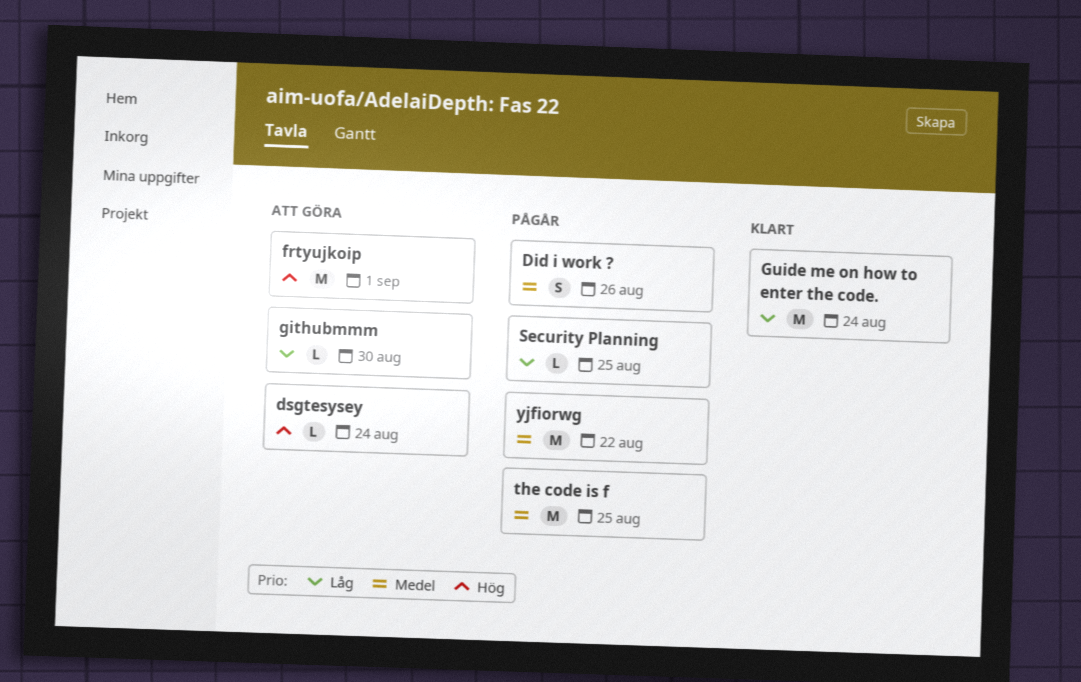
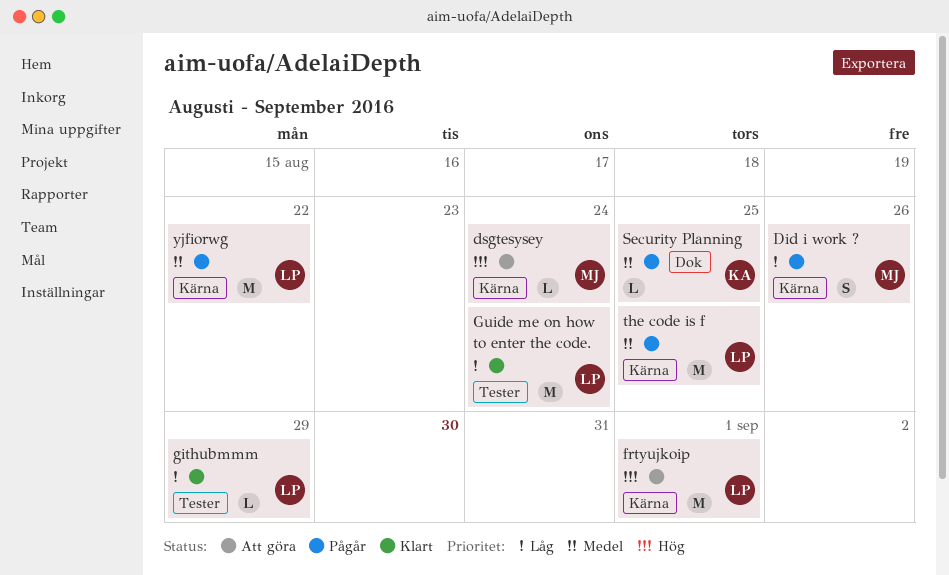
Did i work ?, priority: Medel -> Låg
githubmmm, status: Att göra -> Klart
githubmmm, due: Aug 30 -> Aug 29
Security Planning, priority: Låg -> Medel

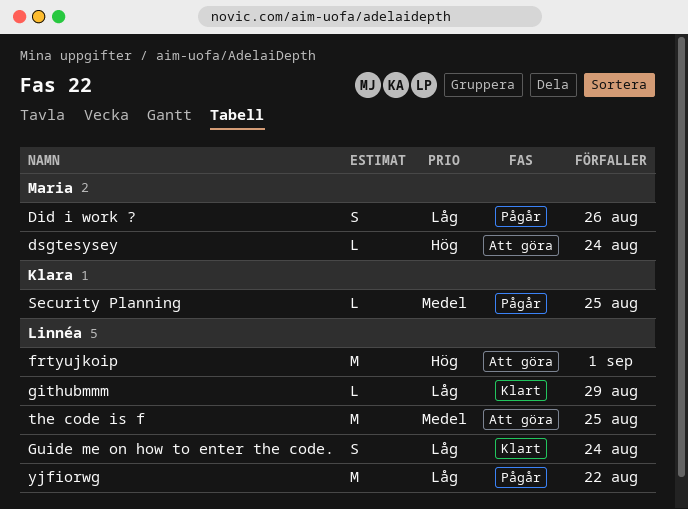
Guide me on how to enter the code., estimate: M -> S
the code is f, status: Pågår -> Att göra
yjfiorwg, priority: Medel -> Låg

